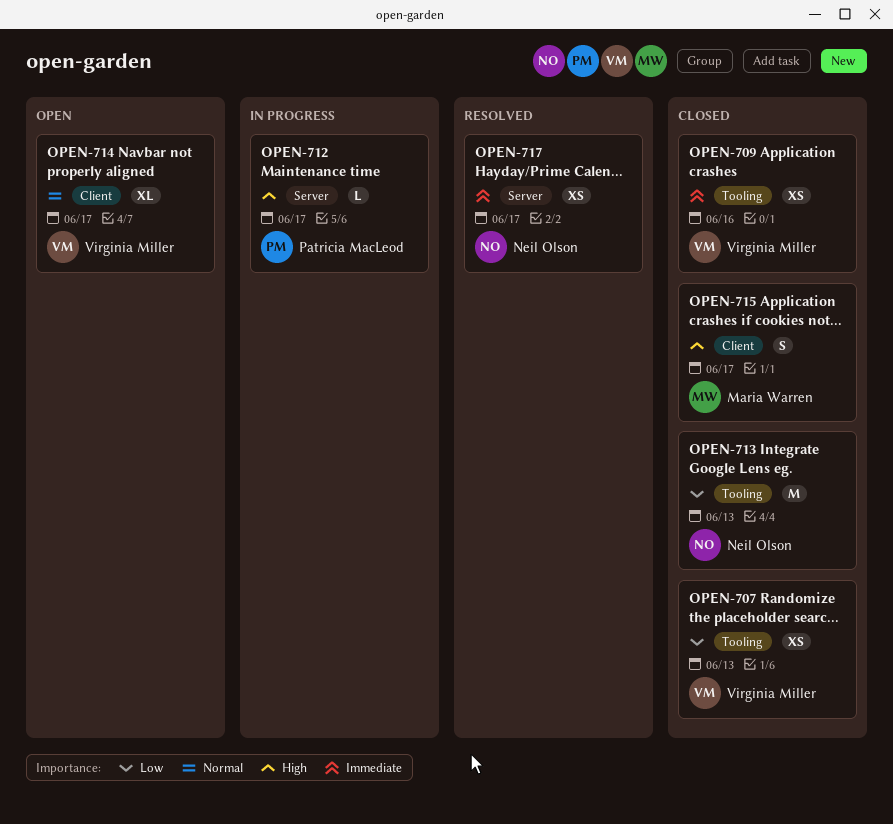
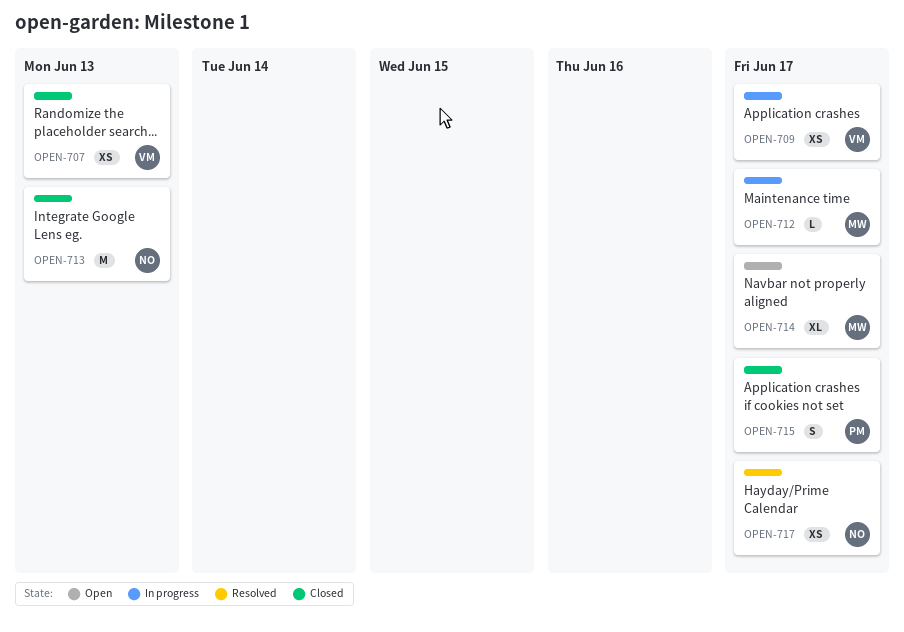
OPEN-709, status: Closed -> In progress
OPEN-709, due: Jun 16 -> Jun 17
OPEN-712, owner: Patricia MacLeod -> Maria Warren
OPEN-714, owner: Virginia Miller -> Maria Warren
OPEN-715, owner: Maria Warren -> Patricia MacLeod

